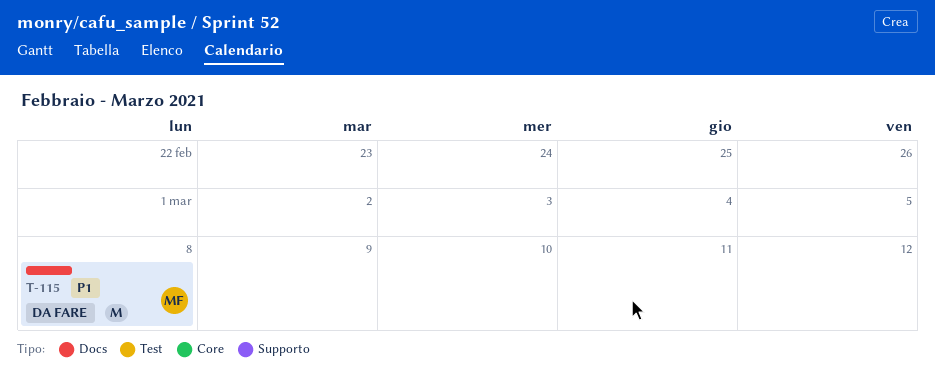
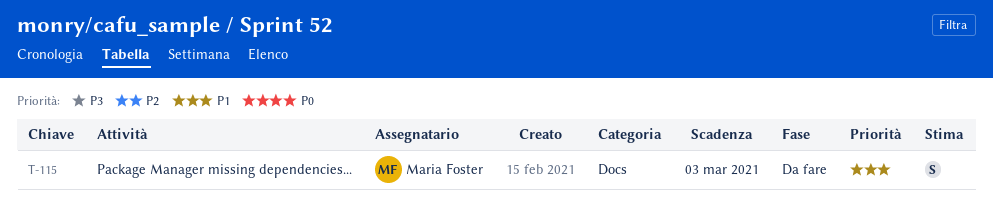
T-115, estimate: M -> S
T-115, due: Mar 8 -> Mar 3

